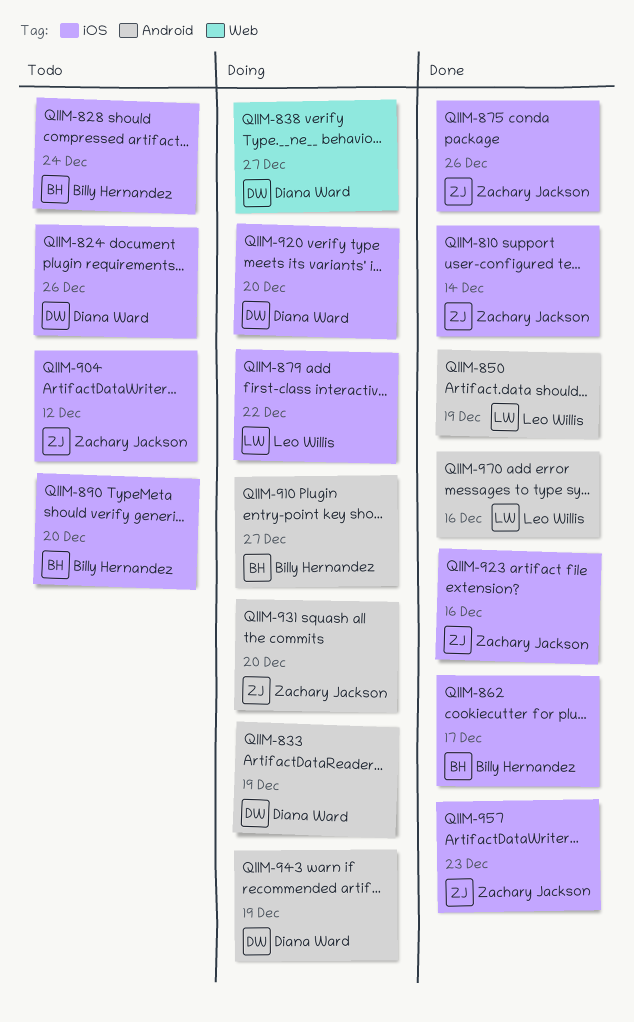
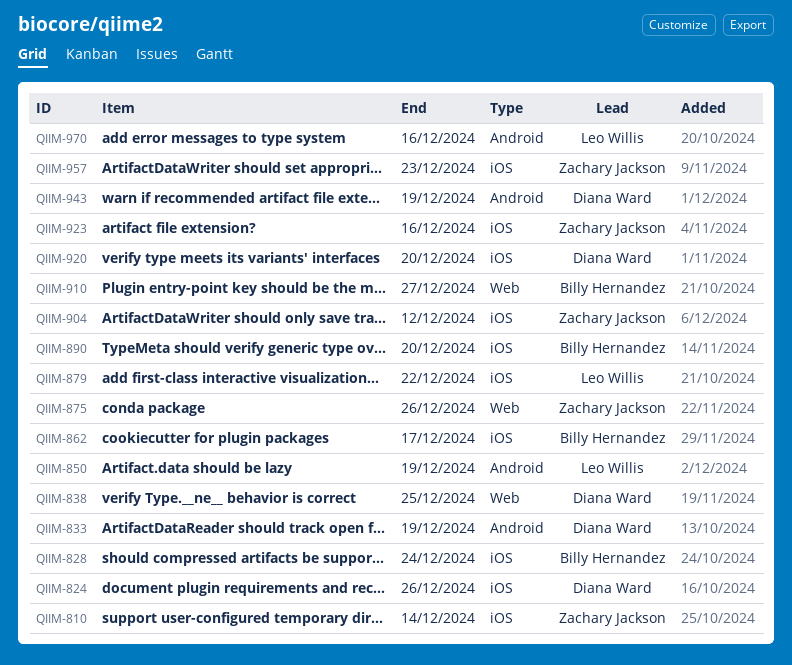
QIIM-838, due: Dec 27 -> Dec 25
QIIM-875, label: iOS -> Web
QIIM-910, label: Android -> Web
QIIM-931: present -> none

